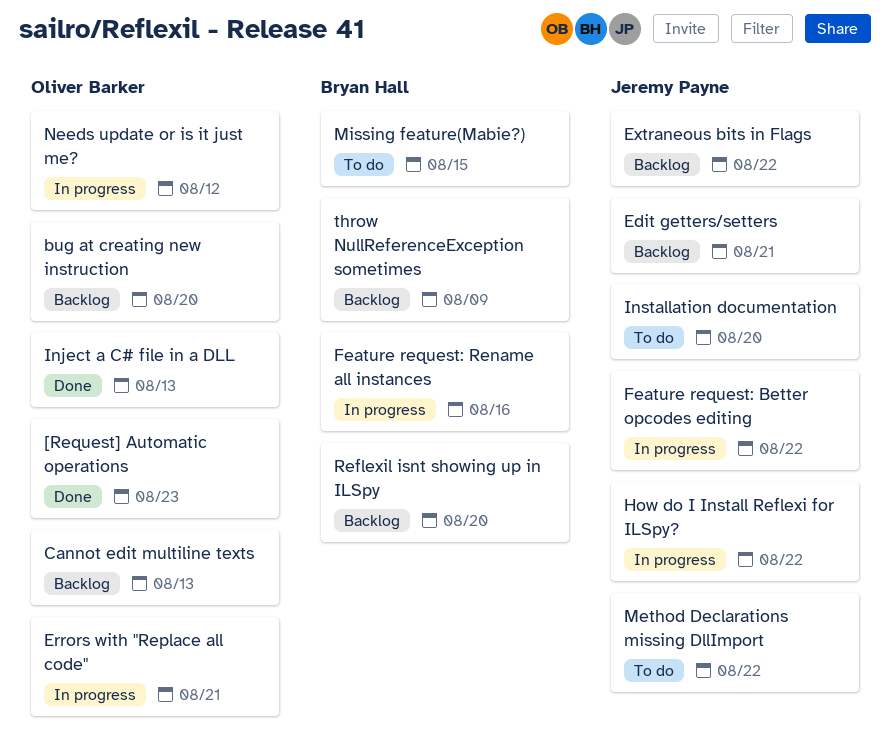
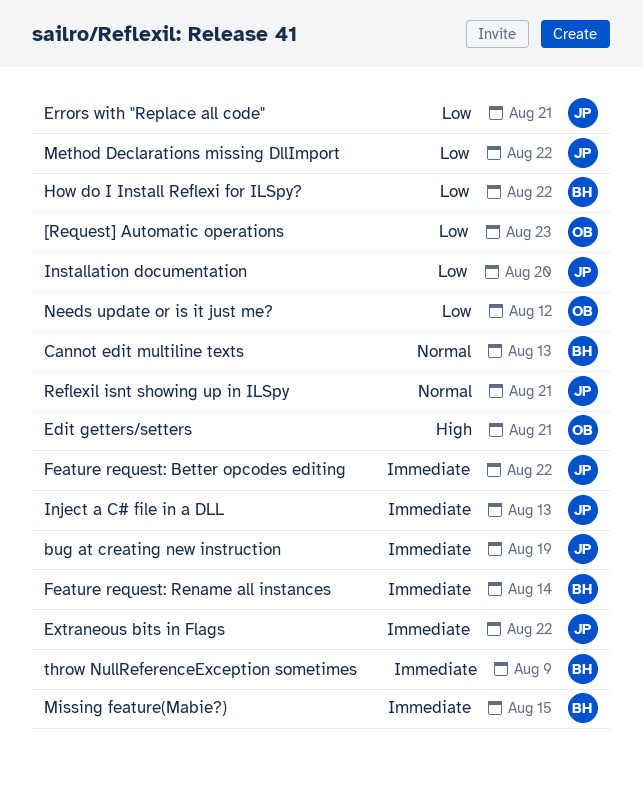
bug at creating new instruction, owner: Oliver Barker -> Jeremy Payne
bug at creating new instruction, due: Aug 20 -> Aug 19
Cannot edit multiline texts, owner: Oliver Barker -> Bryan Hall
Edit getters/setters, owner: Jeremy Payne -> Oliver Barker
Errors with "Replace all code", owner: Oliver Barker -> Jeremy Payne
Feature request: Rename all instances, due: Aug 16 -> Aug 14
How do I Install Reflexi for ILSpy?, owner: Jeremy Payne -> Bryan Hall
Inject a C# file in a DLL, owner: Oliver Barker -> Jeremy Payne
Reflexil isnt showing up in ILSpy, owner: Bryan Hall -> Jeremy Payne
Reflexil isnt showing up in ILSpy, due: Aug 20 -> Aug 21

